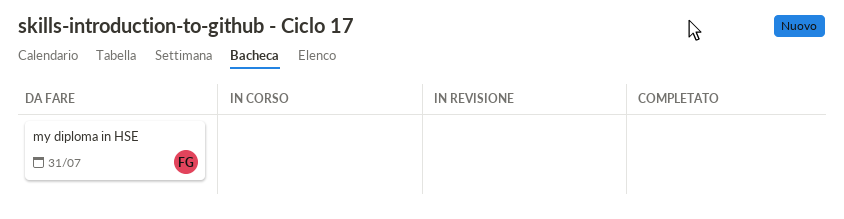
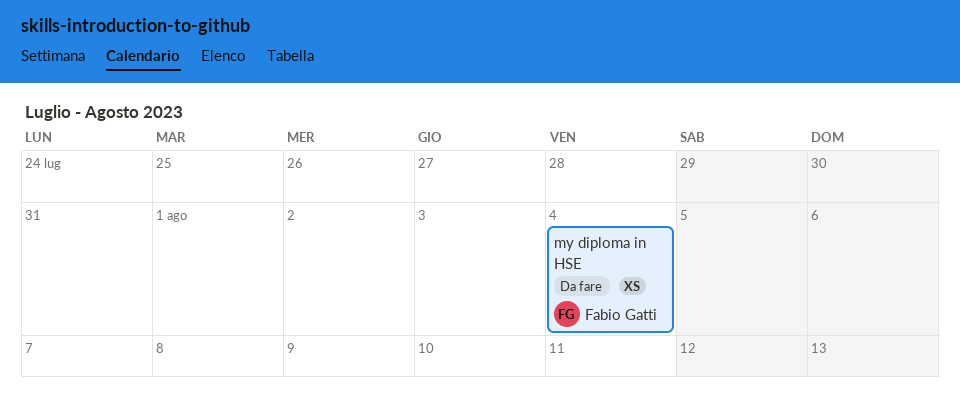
my diploma in HSE, due: Jul 31 -> Aug 4

